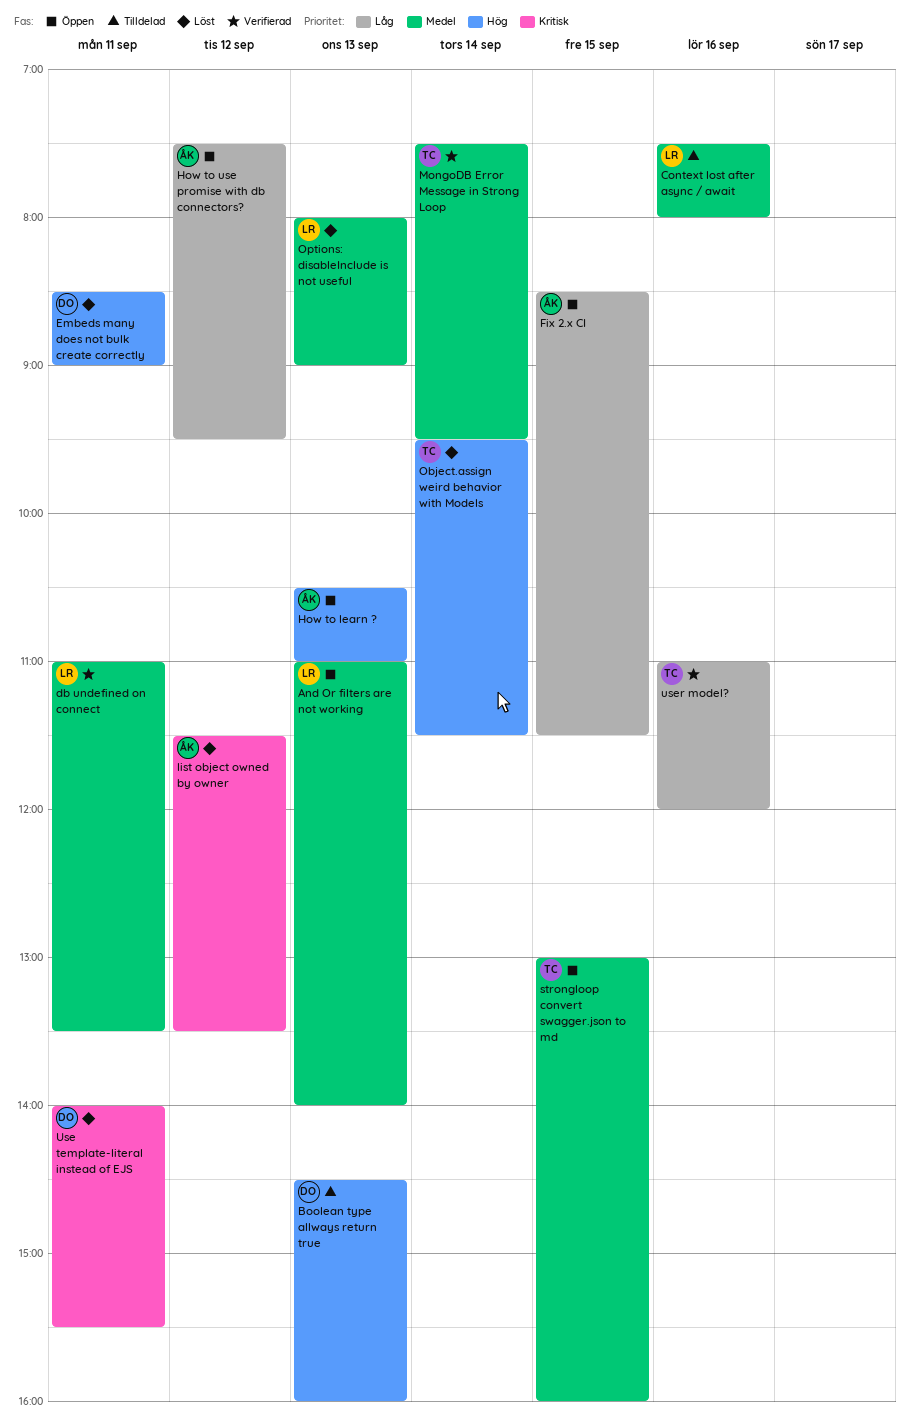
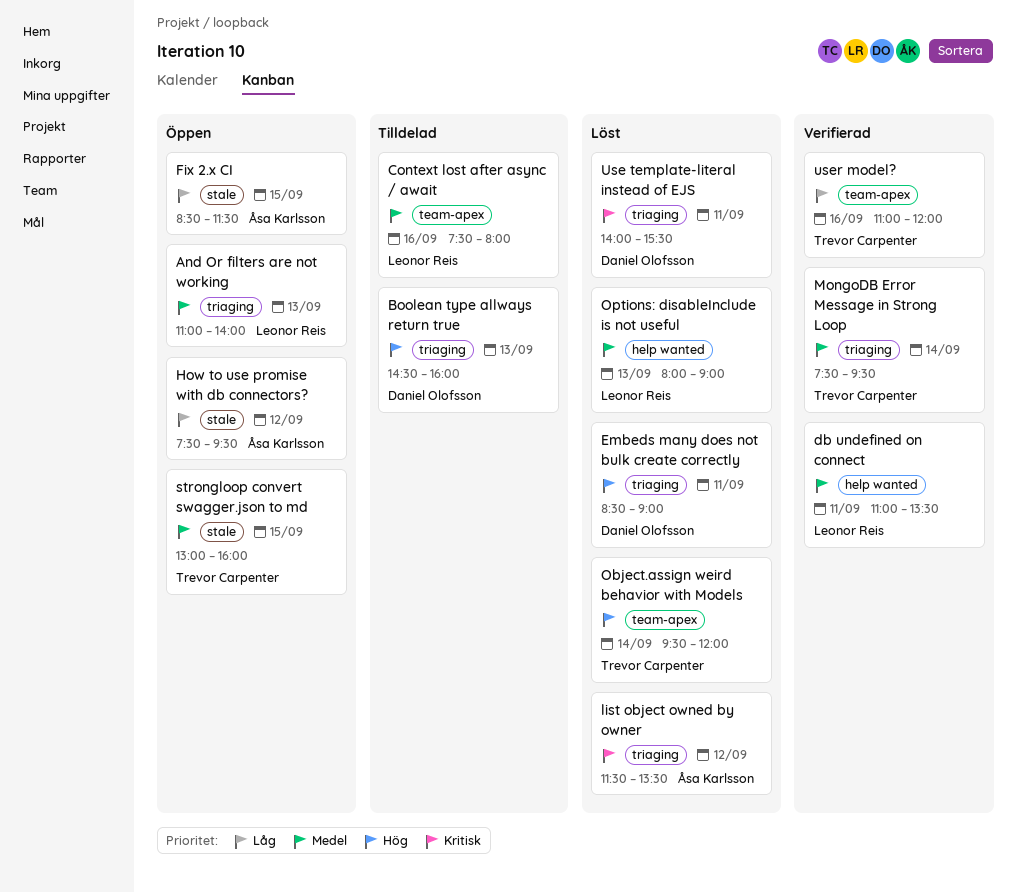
How to learn ?: present -> none
Object.assign weird behavior with Models, ends: 11:30 -> 12:00

